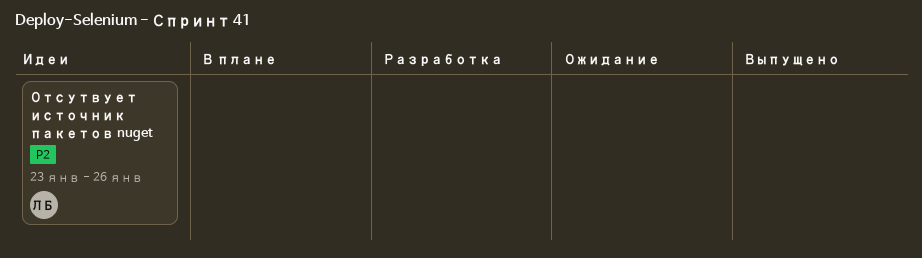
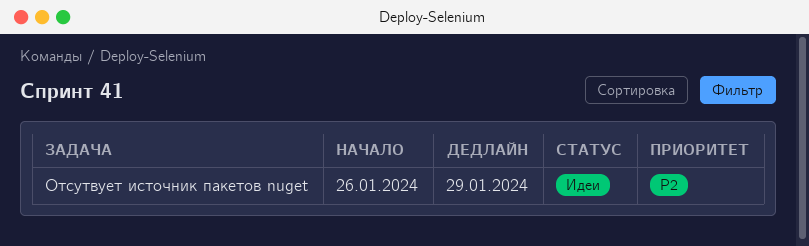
Отсутвует источник пакетов nuget, start: Jan 23 -> Jan 26
Отсутвует источник пакетов nuget, due: Jan 26 -> Jan 29

